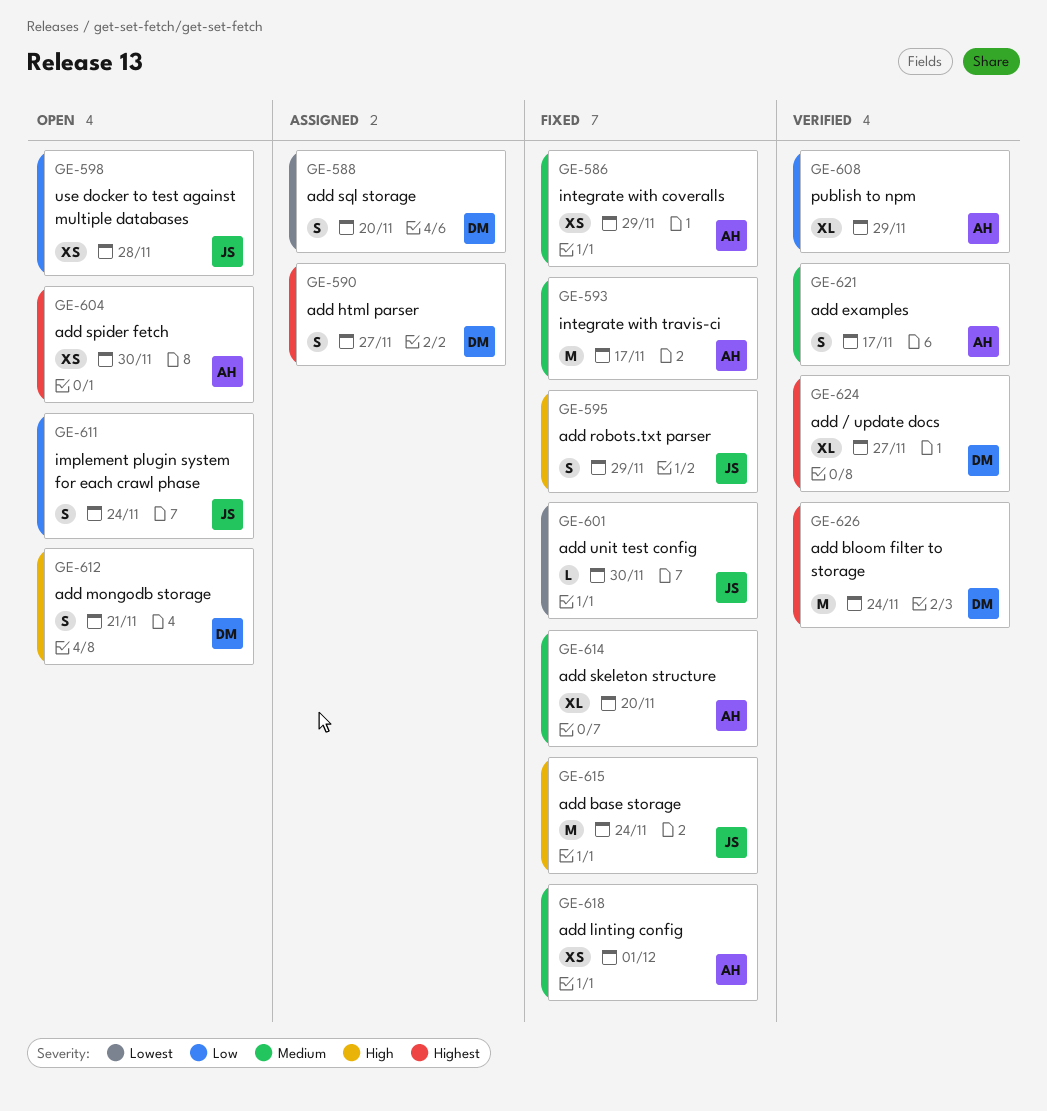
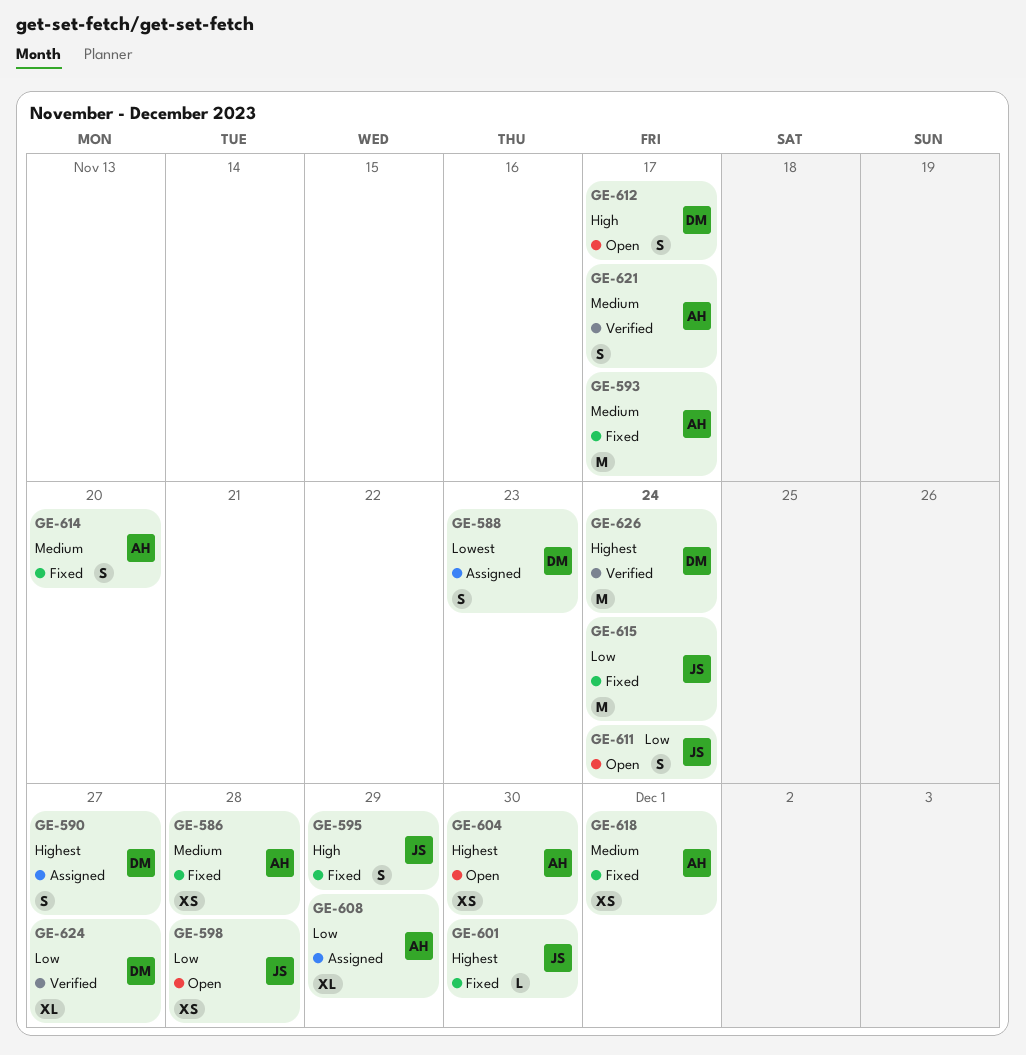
GE-586, due: Nov 29 -> Nov 28
GE-588, due: Nov 20 -> Nov 23
GE-601, priority: Lowest -> Highest
GE-608, status: Verified -> Assigned
GE-612, due: Nov 21 -> Nov 17
GE-614, estimate: XL -> S
GE-615, priority: High -> Low
GE-624, priority: Highest -> Low

